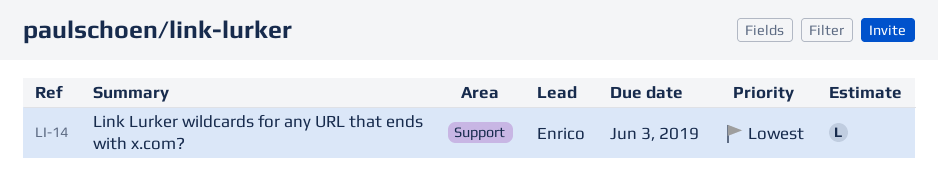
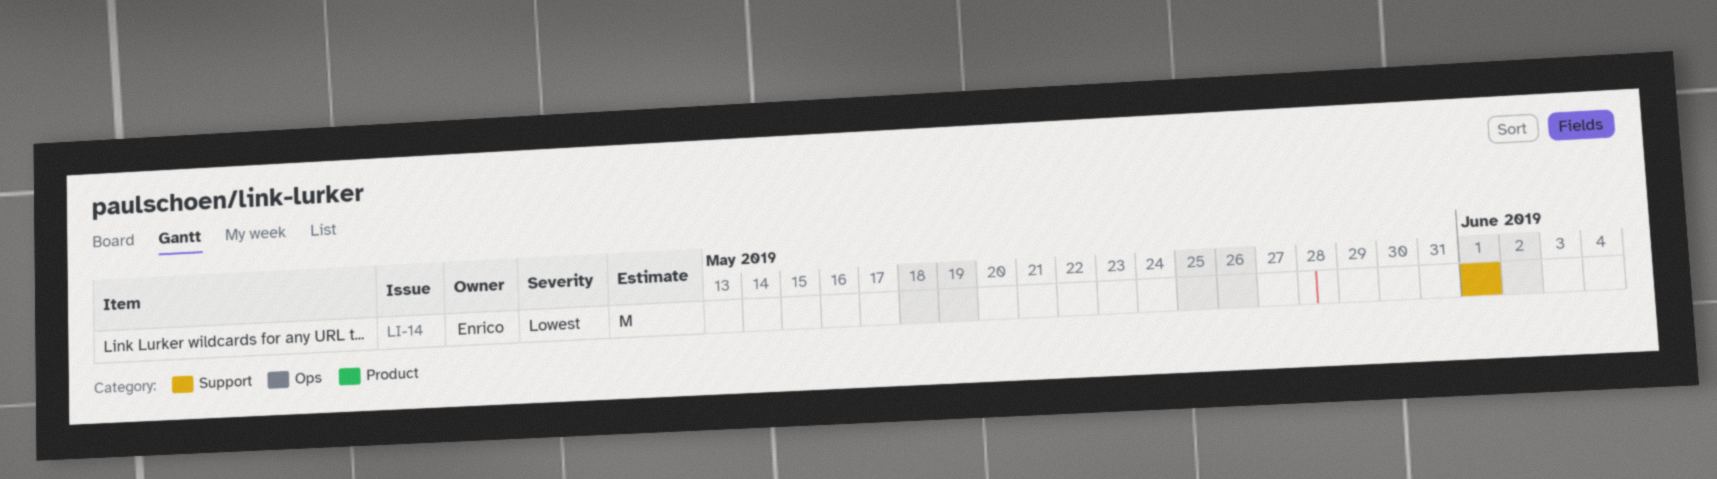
LI-14, estimate: L -> M
LI-14, due: Jun 3 -> Jun 1

